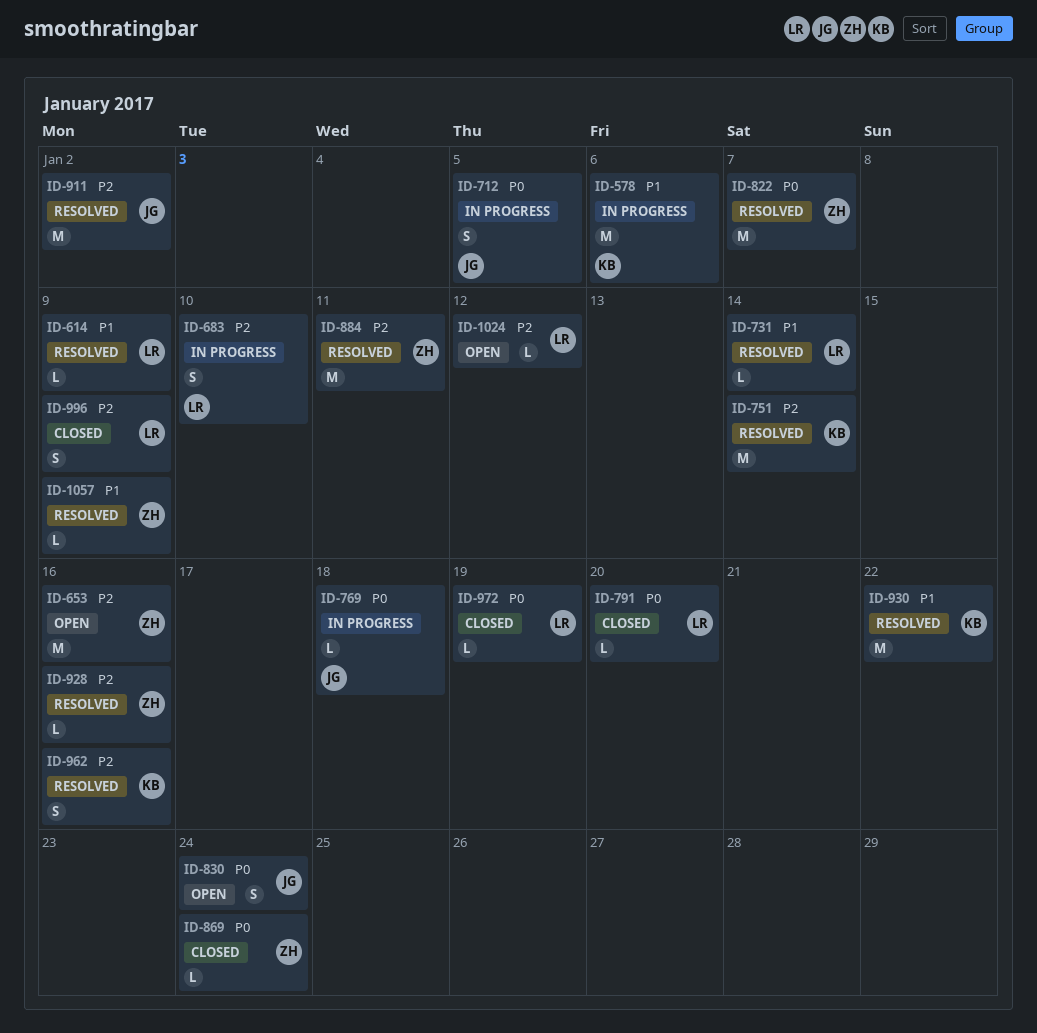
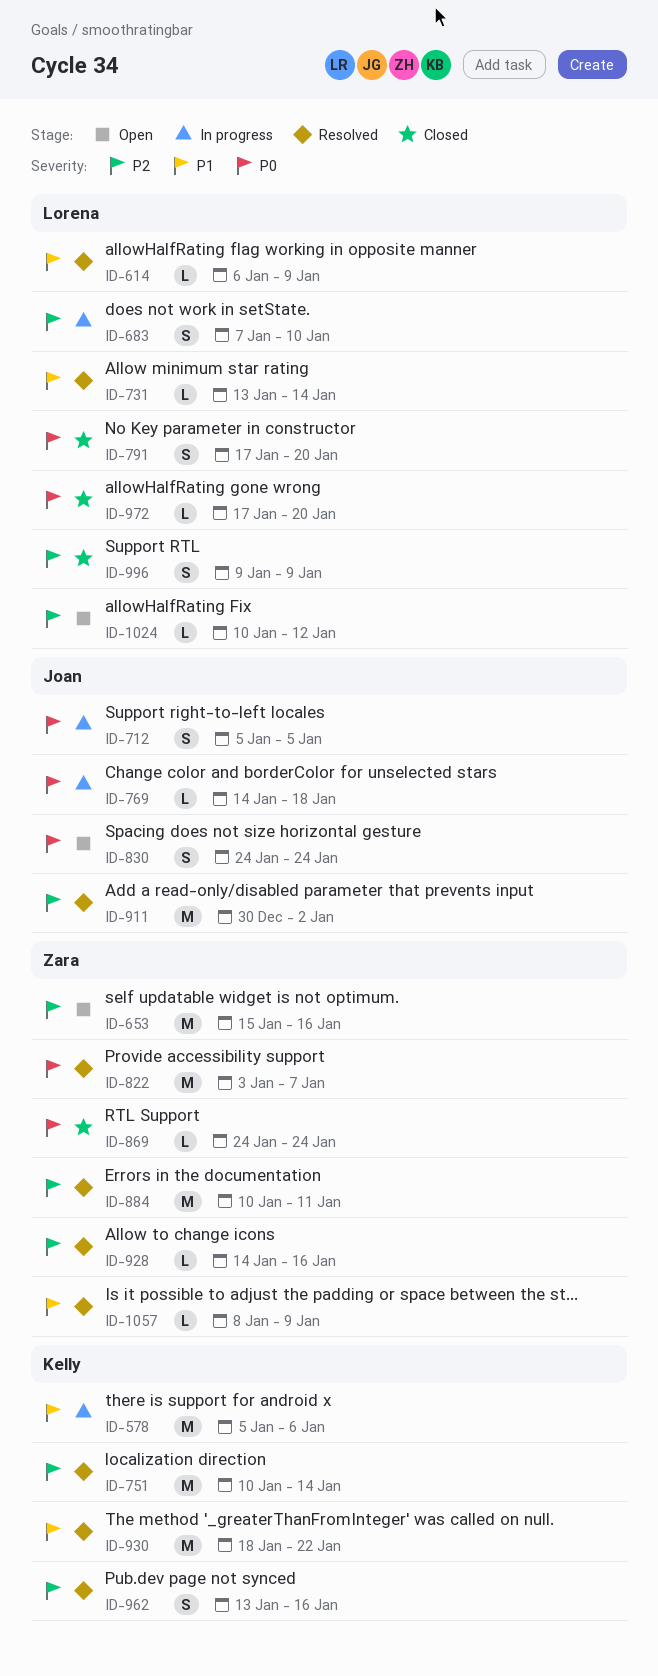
ID-791, estimate: L -> S
ID-972, due: Jan 19 -> Jan 20

